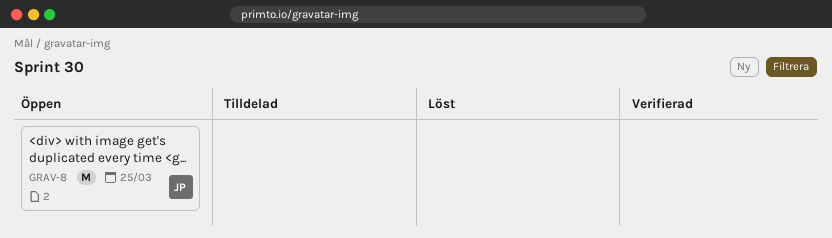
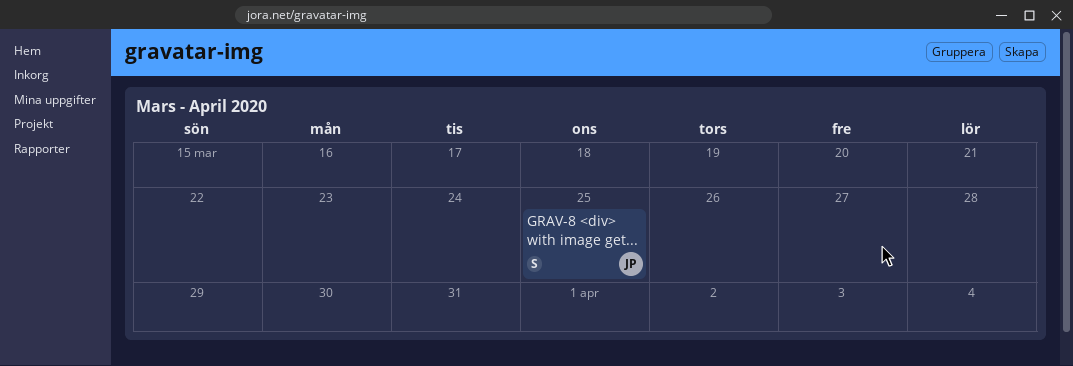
GRAV-8, estimate: M -> S

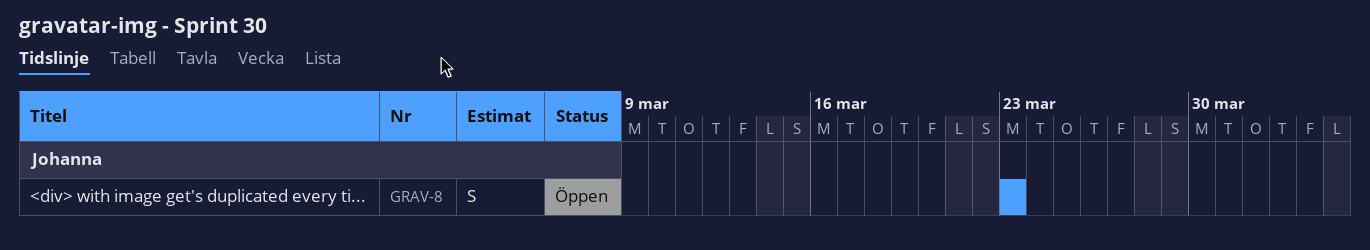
GRAV-8, due: Mar 25 -> Mar 23

